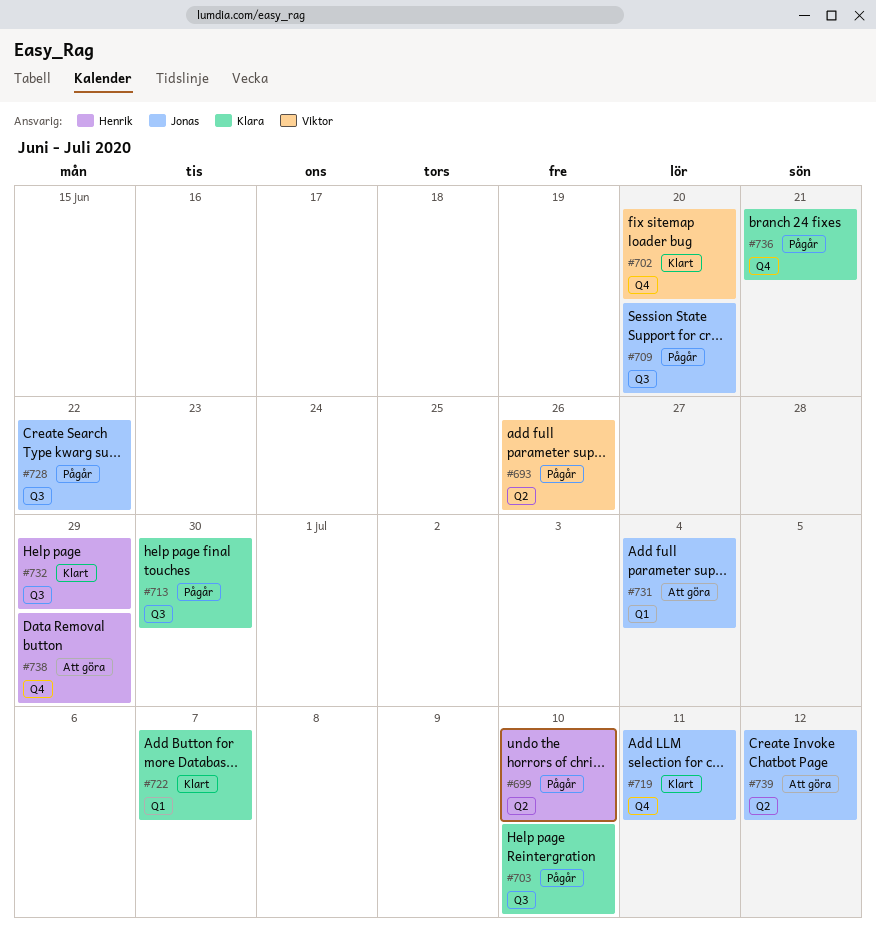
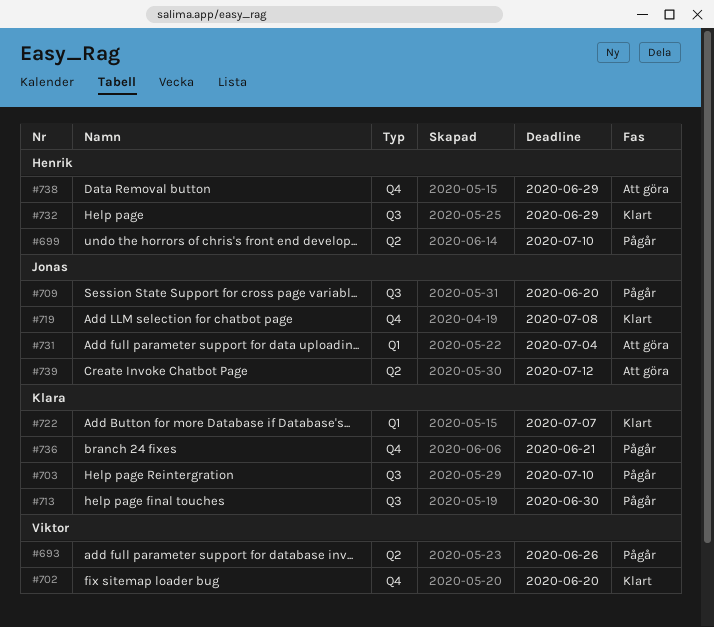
#719, due: Jul 11 -> Jul 8
#728: present -> none

